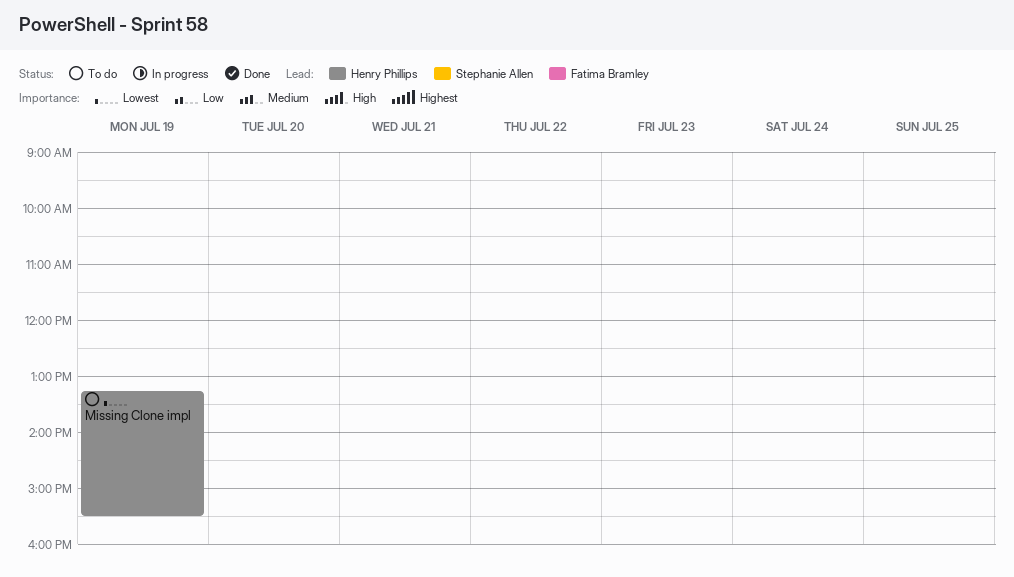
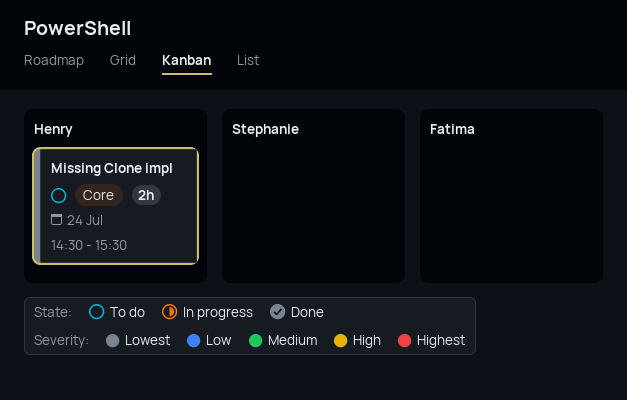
Missing Clone impl, day: Jul 19 -> Jul 24
Missing Clone impl, begins: 13:15 -> 14:30

